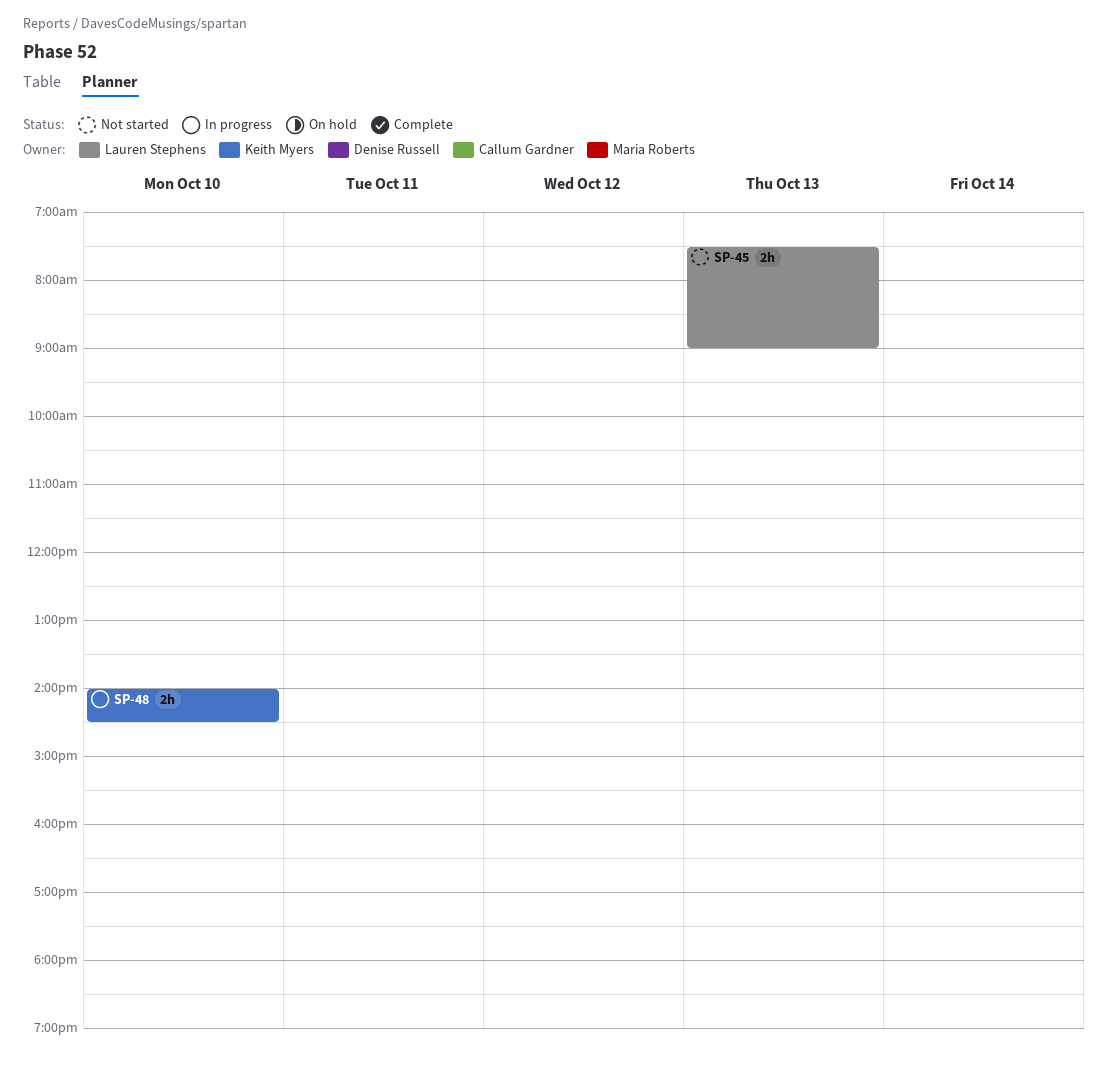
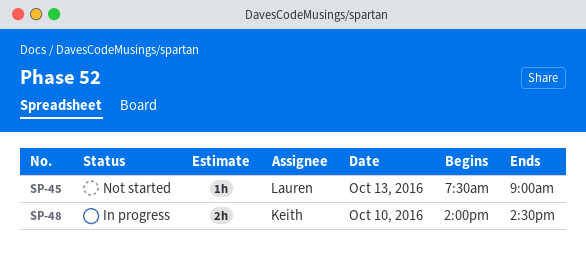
SP-45, estimate: 2h -> 1h

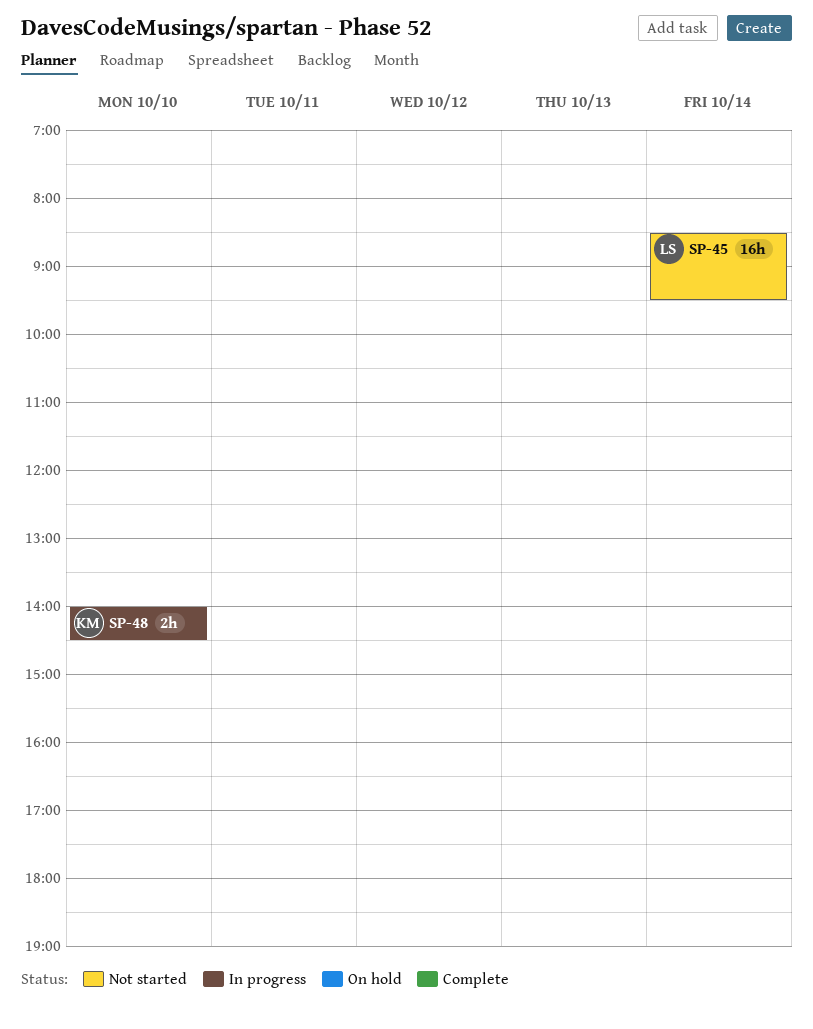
SP-45, estimate: 1h -> 16h
SP-45, day: Oct 13 -> Oct 14
SP-45, begins: 07:30 -> 08:30
SP-45, ends: 09:00 -> 09:30

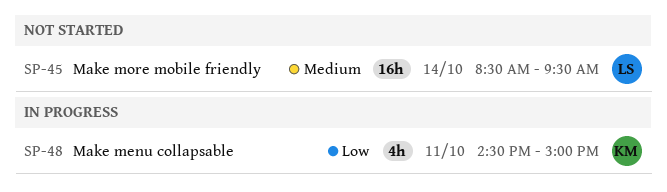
SP-48, estimate: 2h -> 4h
SP-48, day: Oct 10 -> Oct 11
SP-48, begins: 14:00 -> 14:30
SP-48, ends: 14:30 -> 15:00

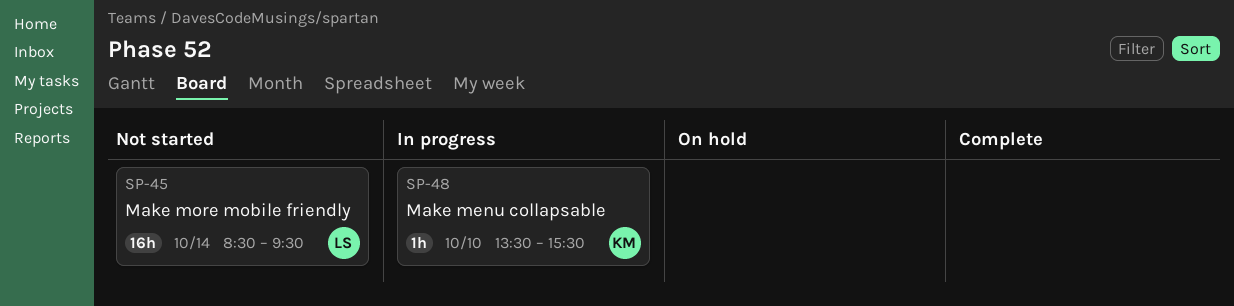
SP-48, estimate: 4h -> 1h
SP-48, day: Oct 11 -> Oct 10
SP-48, begins: 14:30 -> 13:30
SP-48, ends: 15:00 -> 15:30

